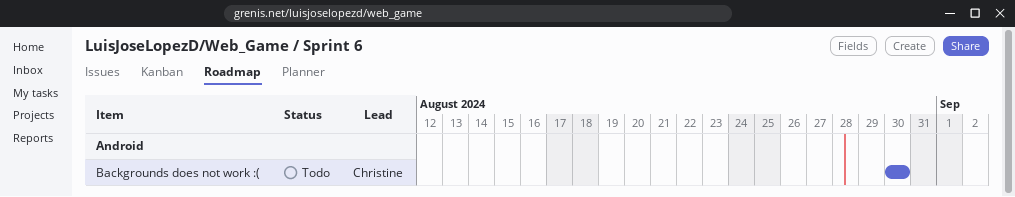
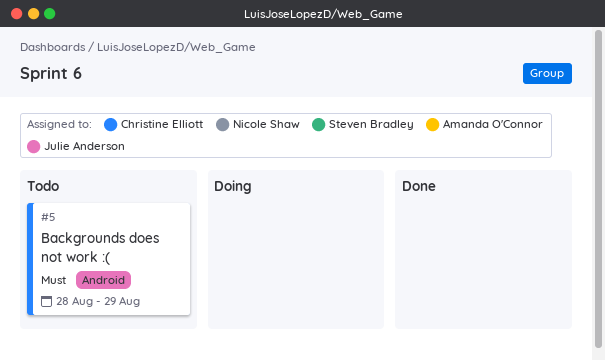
Backgrounds does not work :(, start: Aug 30 -> Aug 28
Backgrounds does not work :(, due: Aug 30 -> Aug 29

